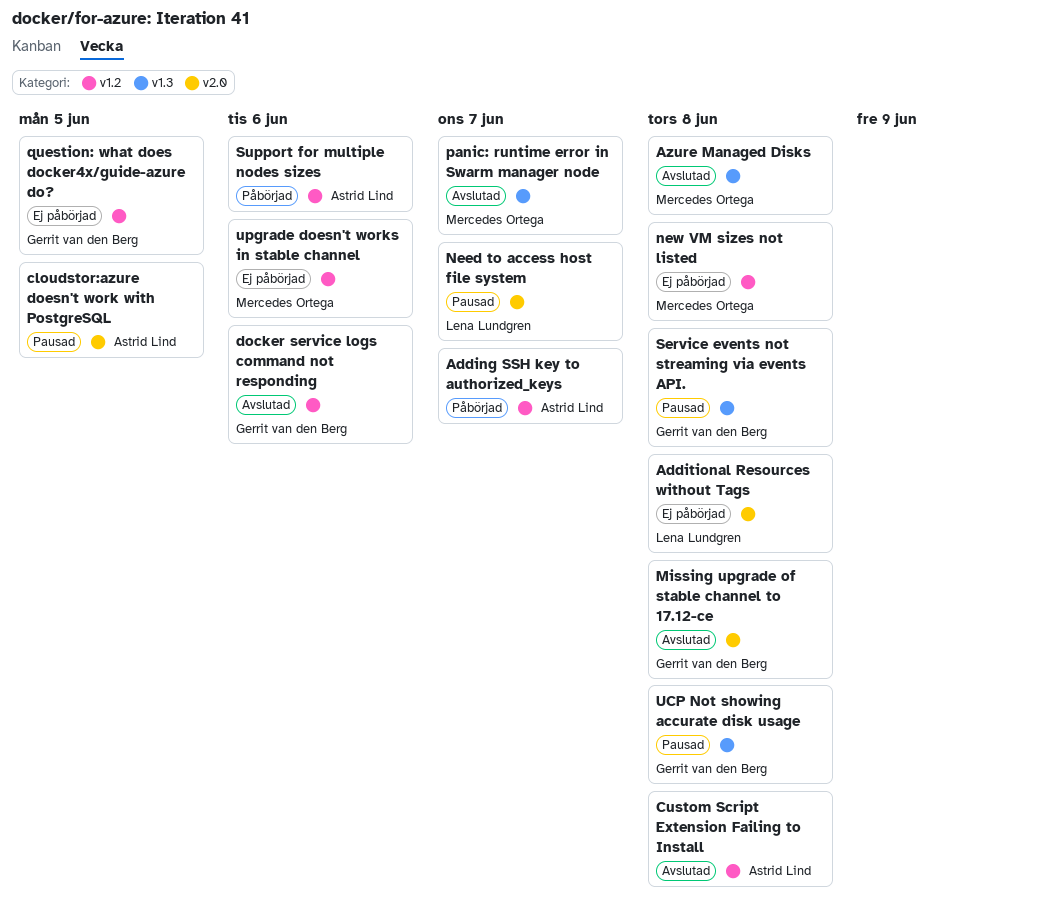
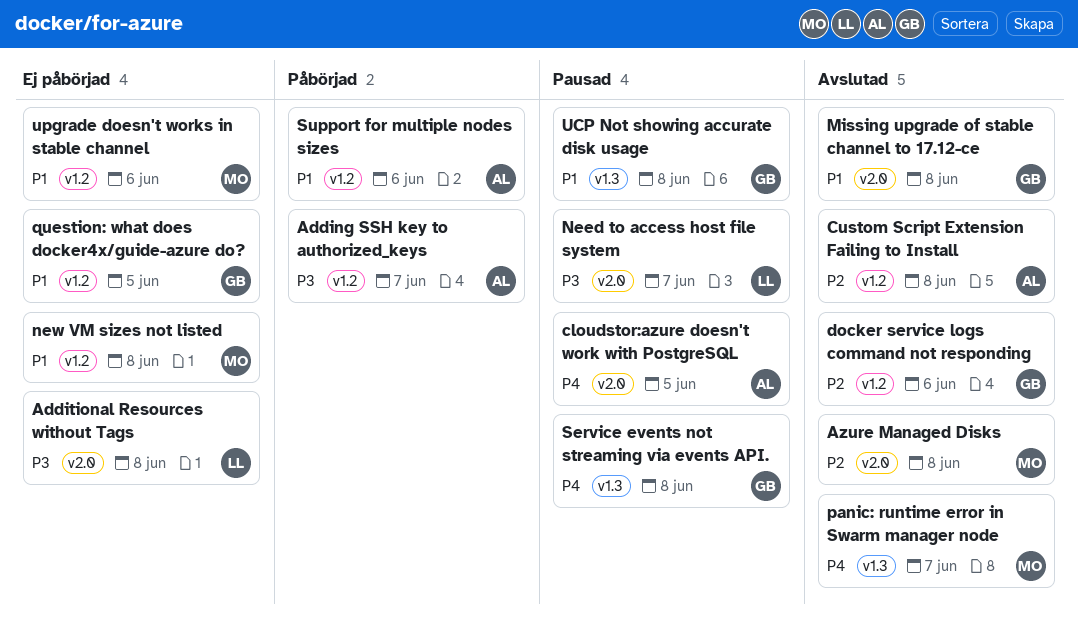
Azure Managed Disks, label: v1.3 -> v2.0

